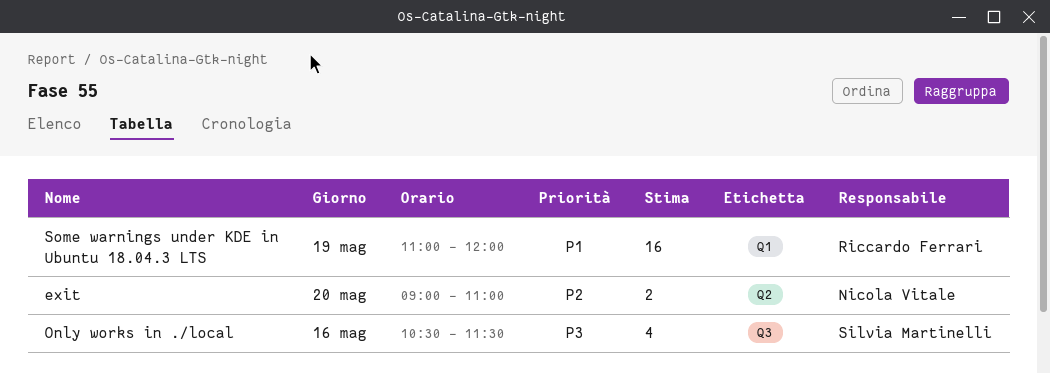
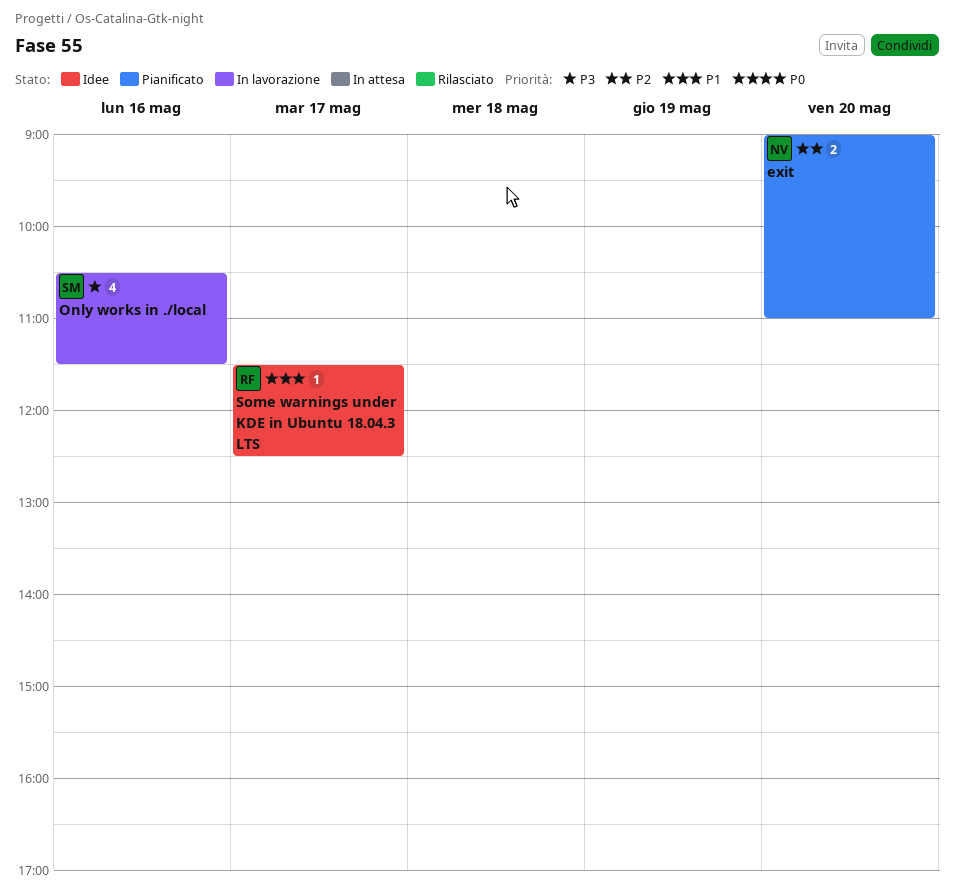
Some warnings under KDE in Ubuntu 18.04.3 LTS, estimate: 16 -> 1
Some warnings under KDE in Ubuntu 18.04.3 LTS, day: May 19 -> May 17
Some warnings under KDE in Ubuntu 18.04.3 LTS, begins: 11:00 -> 11:30
Some warnings under KDE in Ubuntu 18.04.3 LTS, ends: 12:00 -> 12:30

